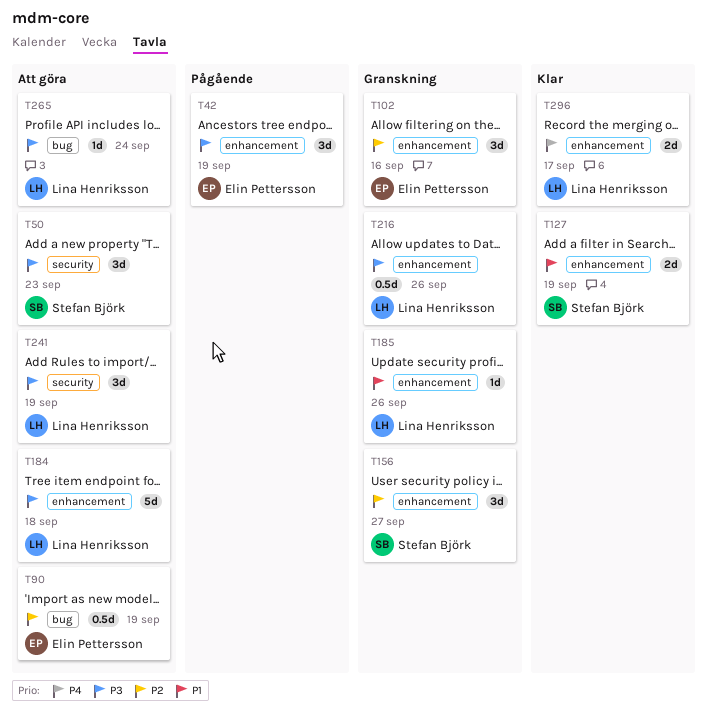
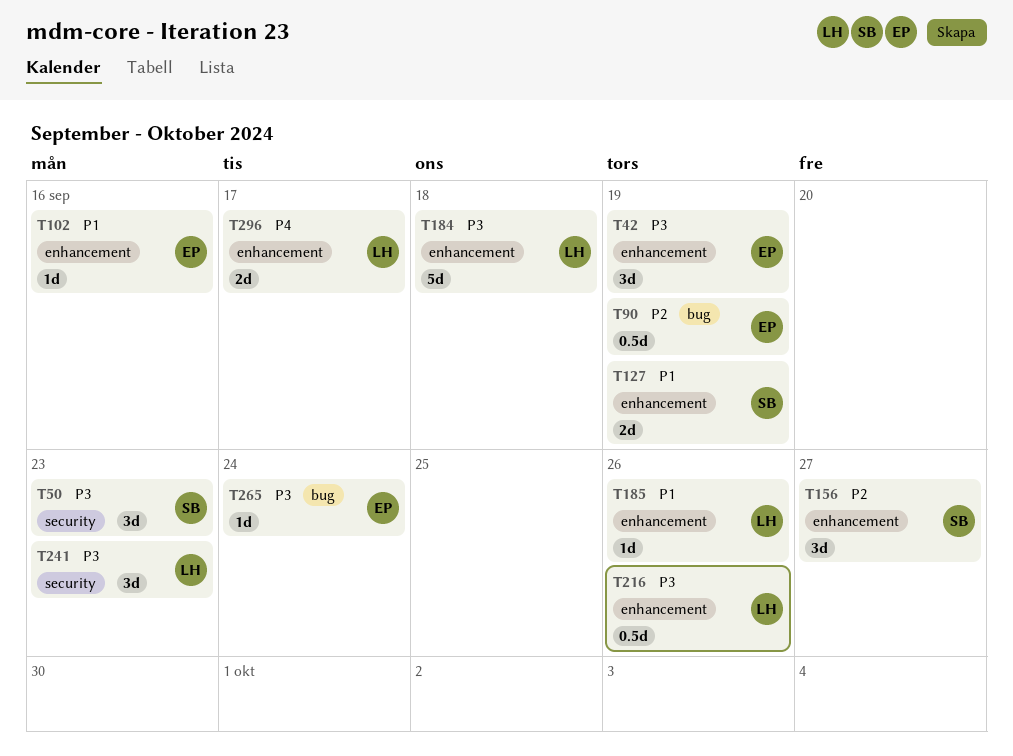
T102, priority: P2 -> P1
T102, estimate: 3d -> 1d
T241, due: Sep 19 -> Sep 23
T265, owner: Lina Henriksson -> Elin Pettersson

